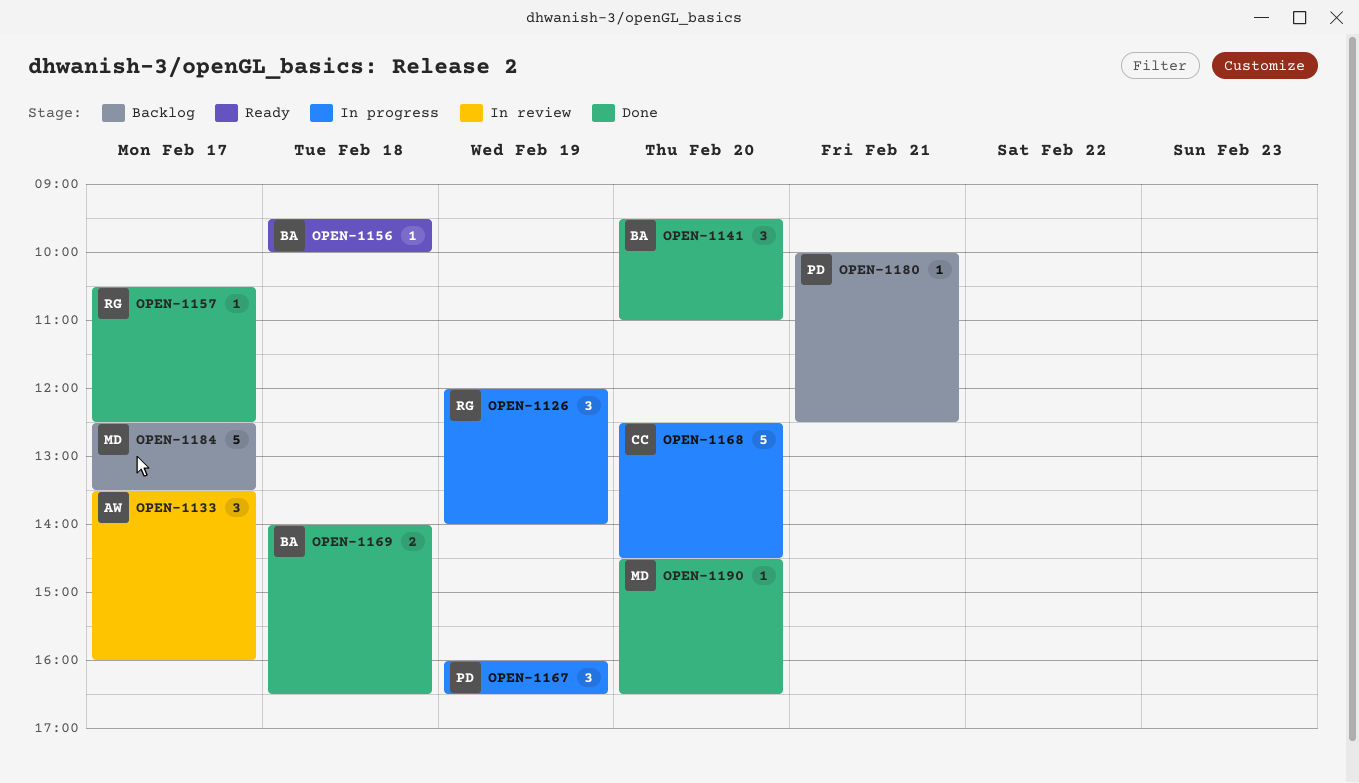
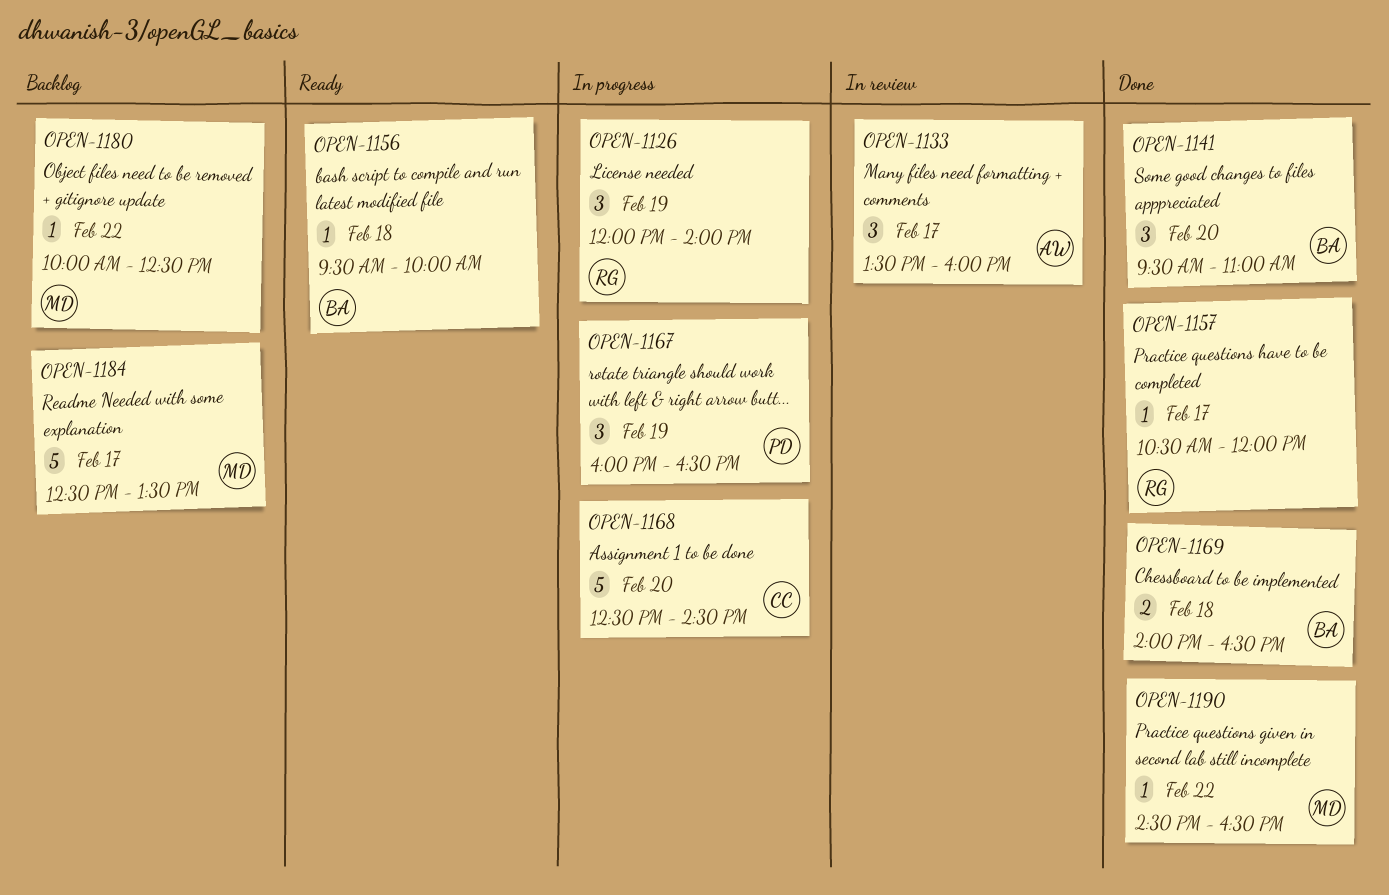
OPEN-1157, ends: 12:30 -> 12:00
OPEN-1180, owner: PD -> MD
OPEN-1180, day: Feb 21 -> Feb 22
OPEN-1190, day: Feb 20 -> Feb 22

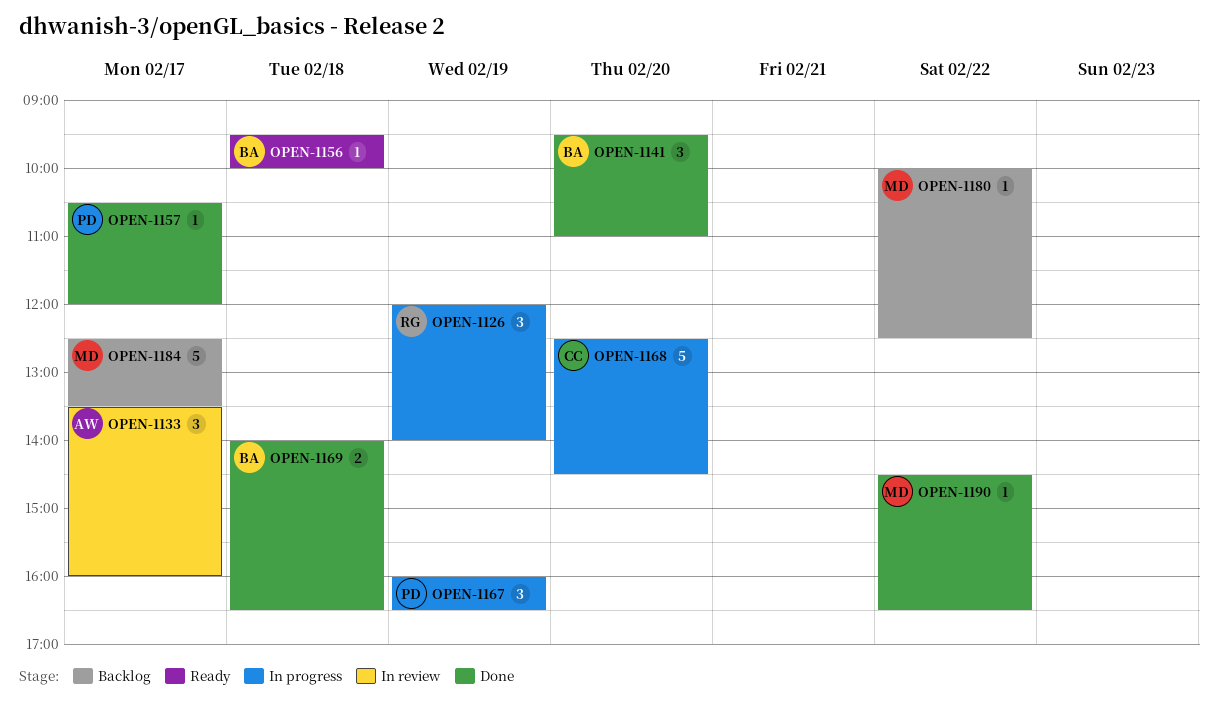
OPEN-1157, owner: RG -> PD

